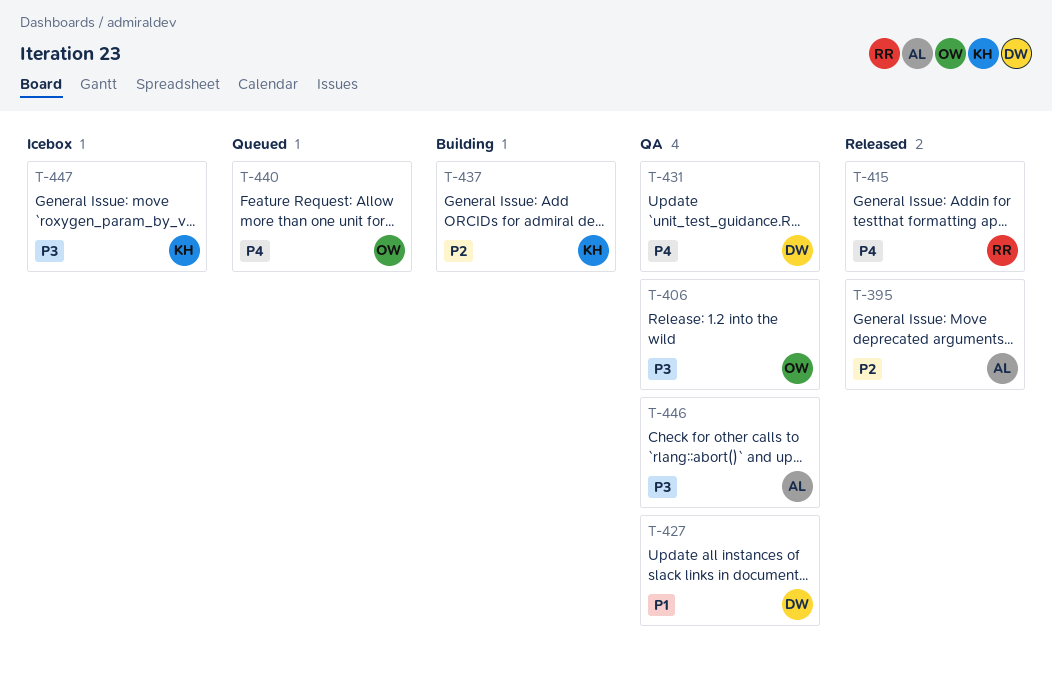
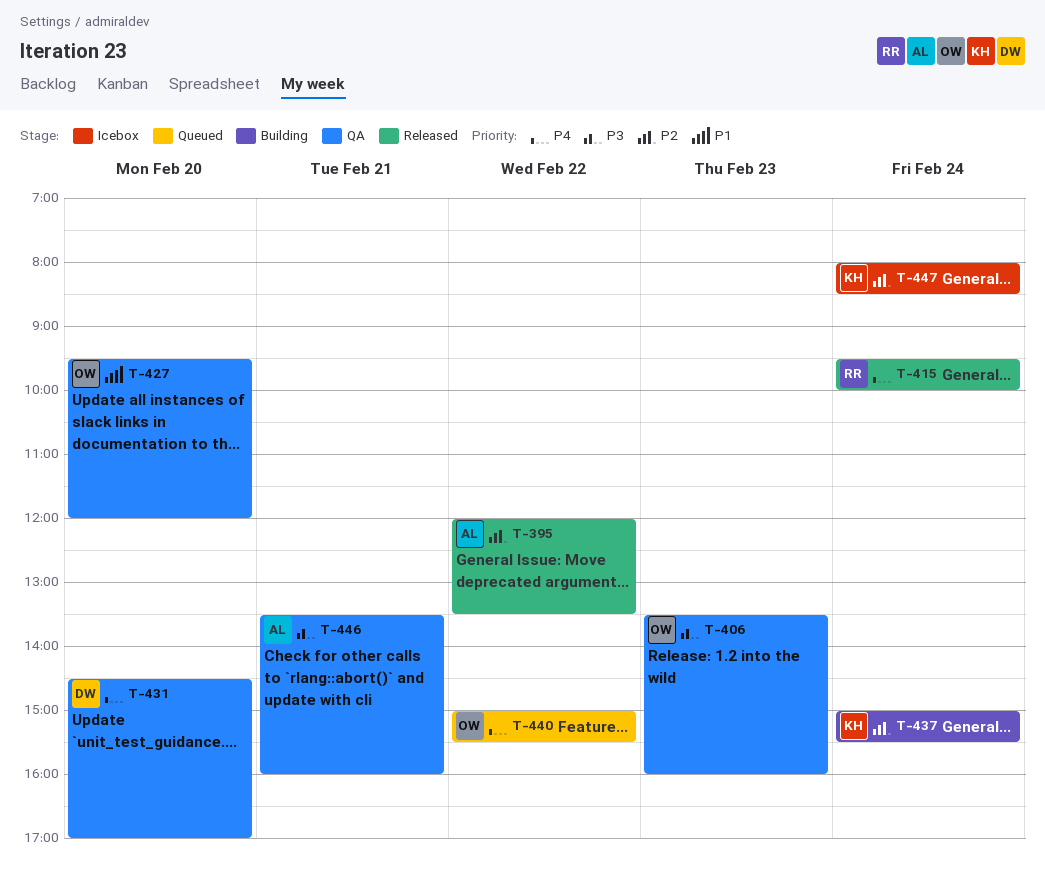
T-427, owner: DW -> OW
T-447, priority: P3 -> P2

